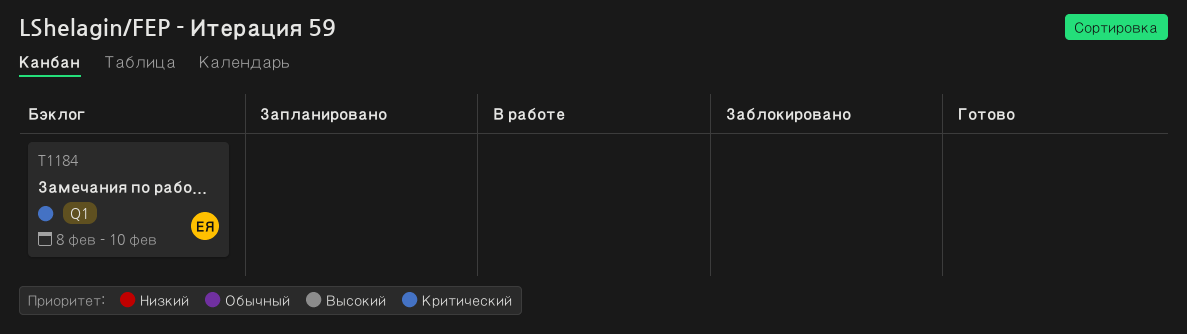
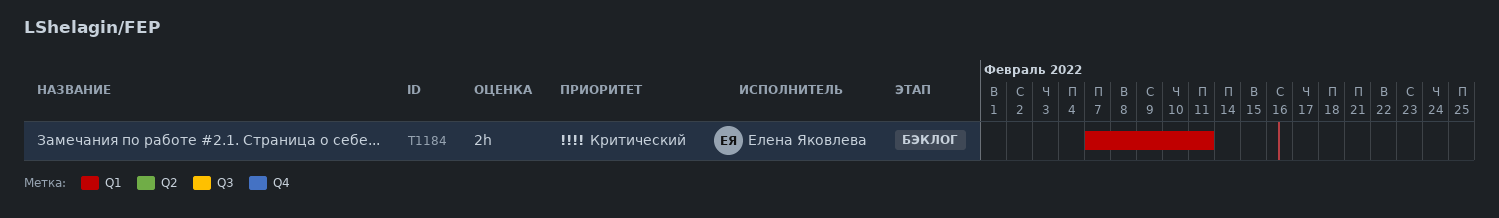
T1184, start: Feb 8 -> Feb 7
T1184, due: Feb 10 -> Feb 11

